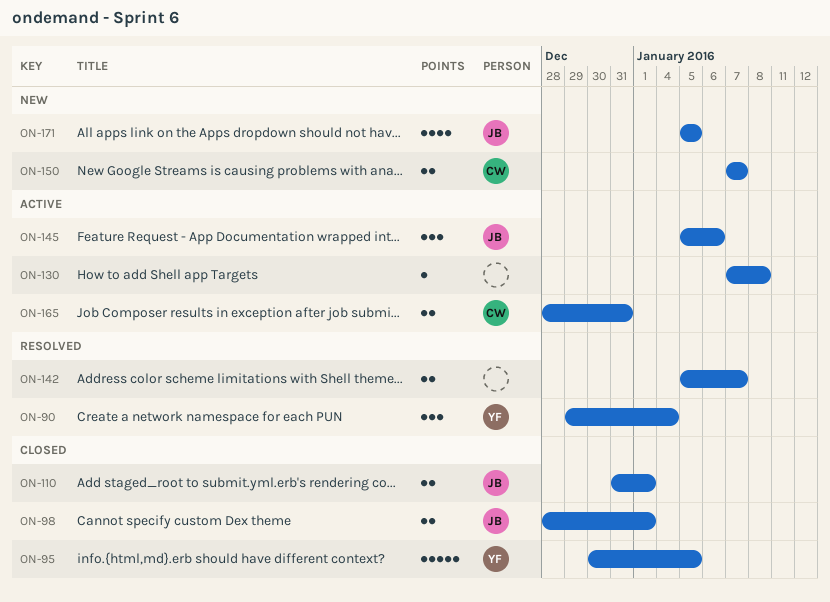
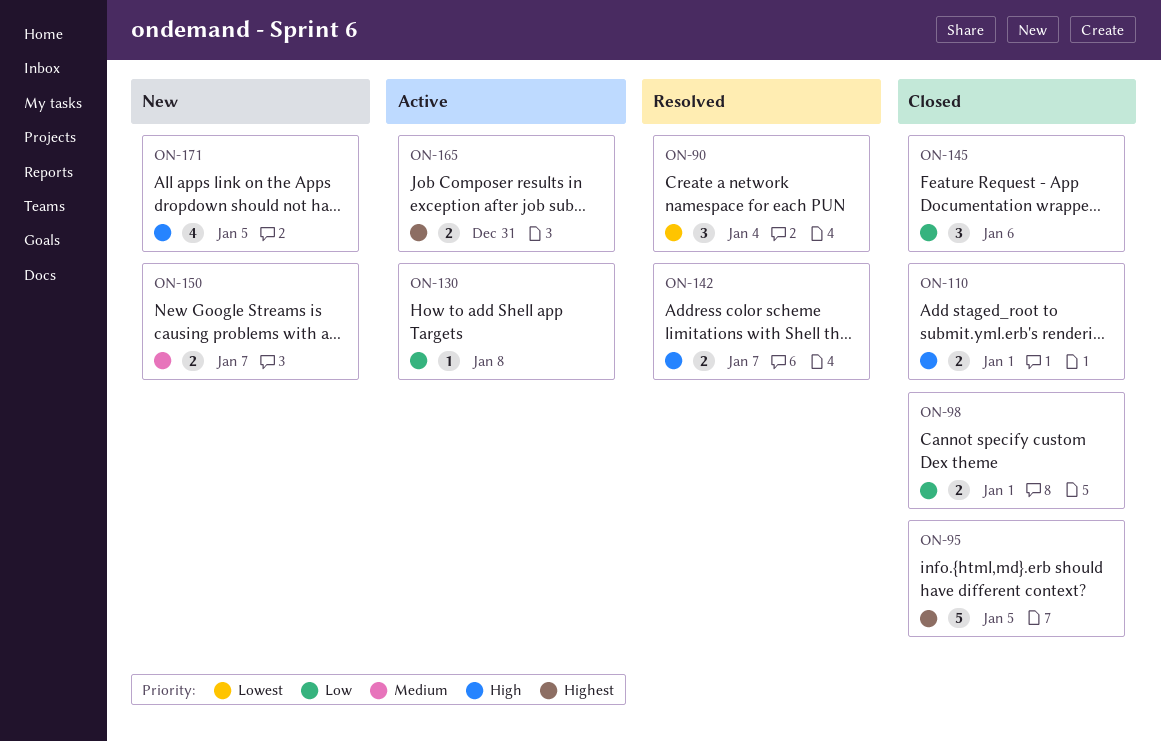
ON-145, status: Active -> Closed

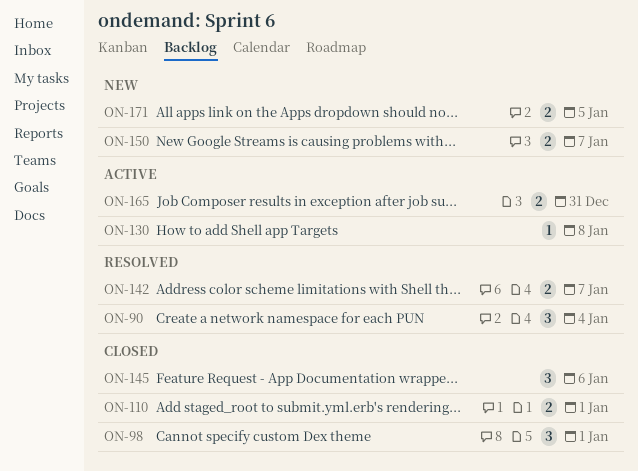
ON-95: present -> none
ON-98, estimate: 2 -> 3
ON-171, estimate: 4 -> 2

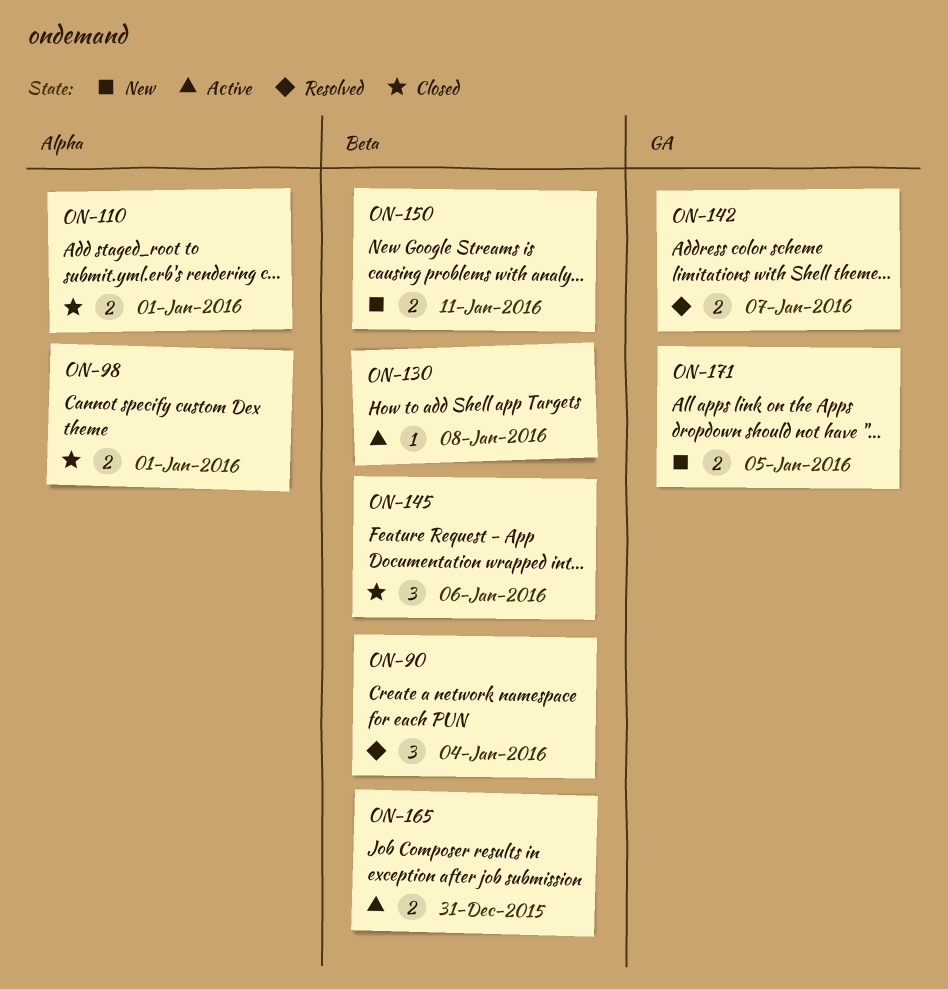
ON-98, estimate: 3 -> 2
ON-150, due: Jan 7 -> Jan 11

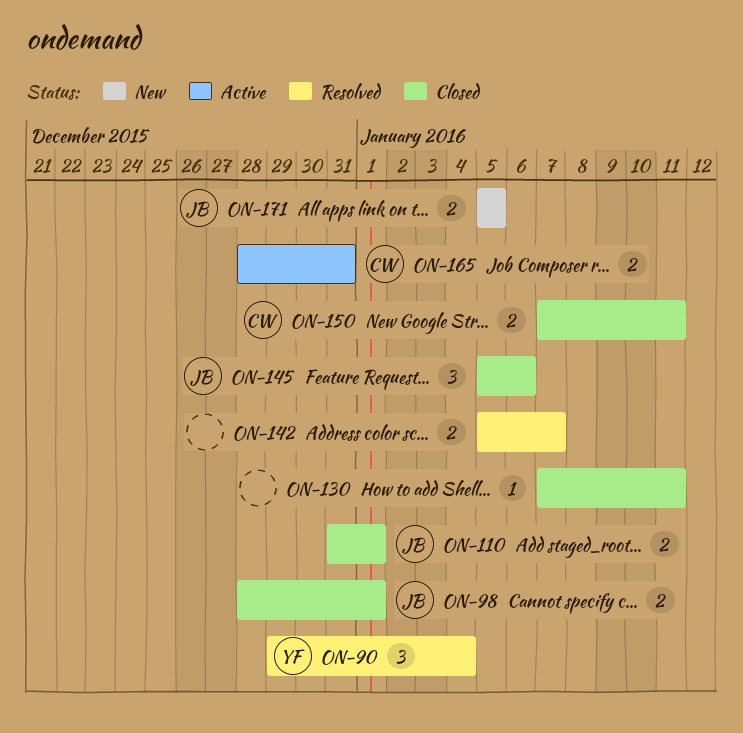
ON-130, status: Active -> Closed
ON-130, due: Jan 8 -> Jan 11
ON-150, status: New -> Closed

